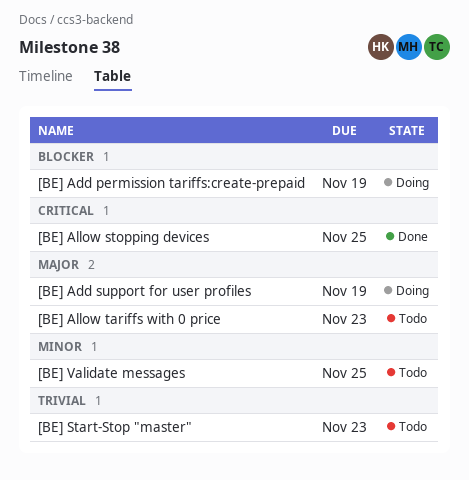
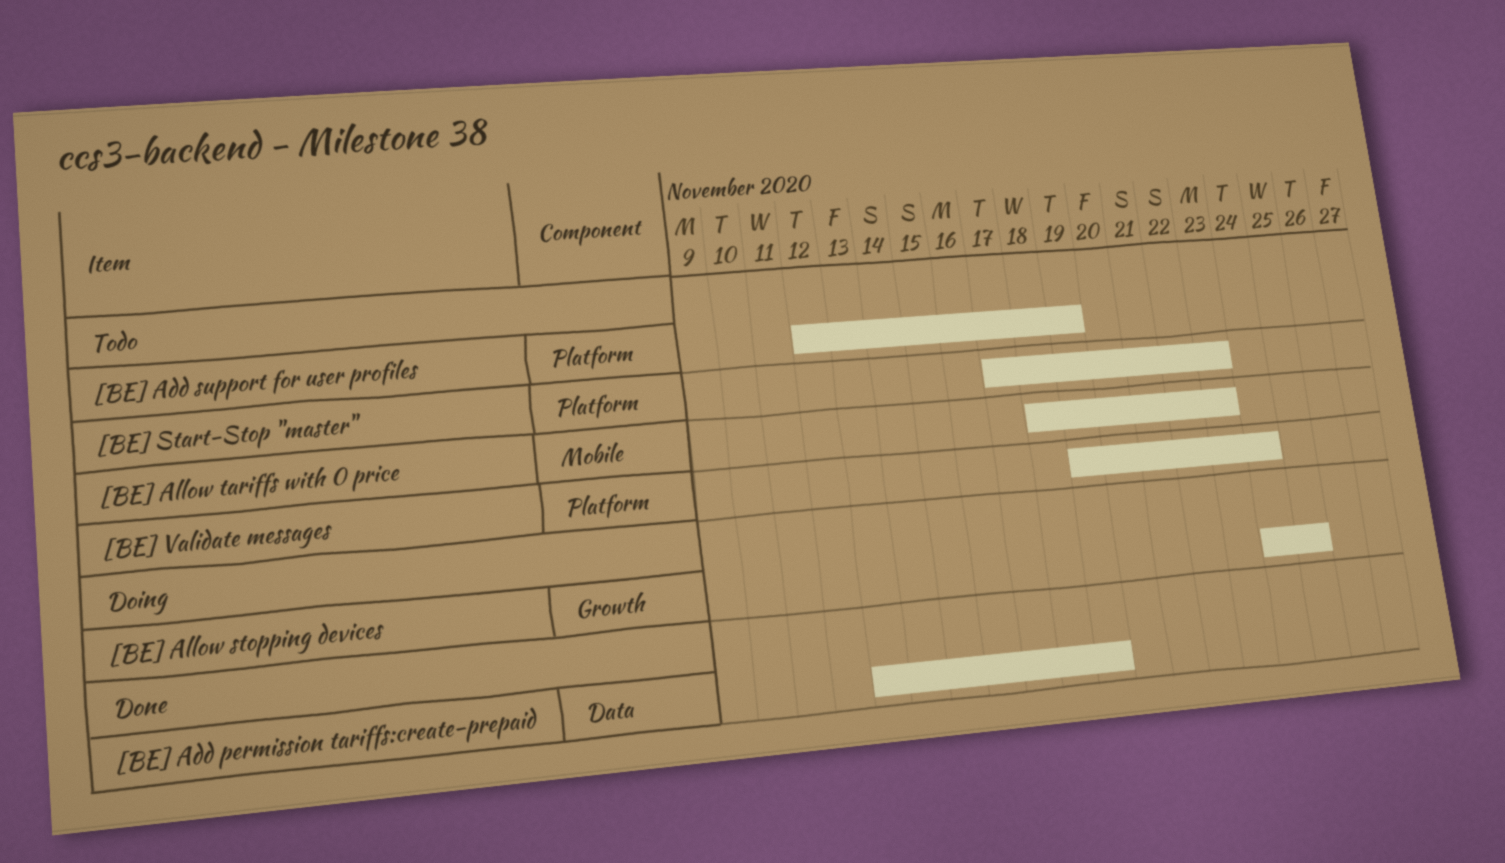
[BE] Add permission tariffs:create-prepaid, status: Doing -> Done
[BE] Add support for user profiles, status: Doing -> Todo
[BE] Allow stopping devices, status: Done -> Doing
[BE] Validate messages, due: Nov 25 -> Nov 24

